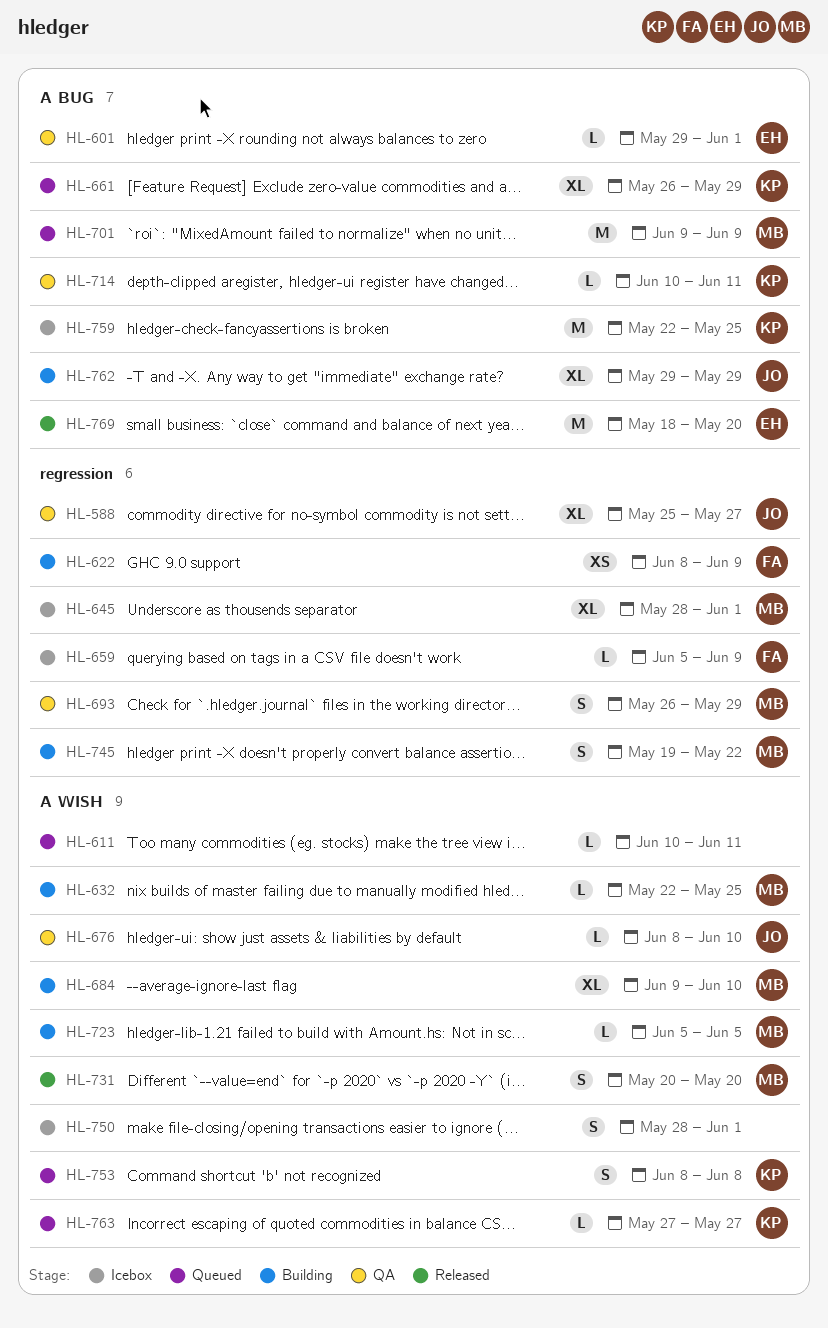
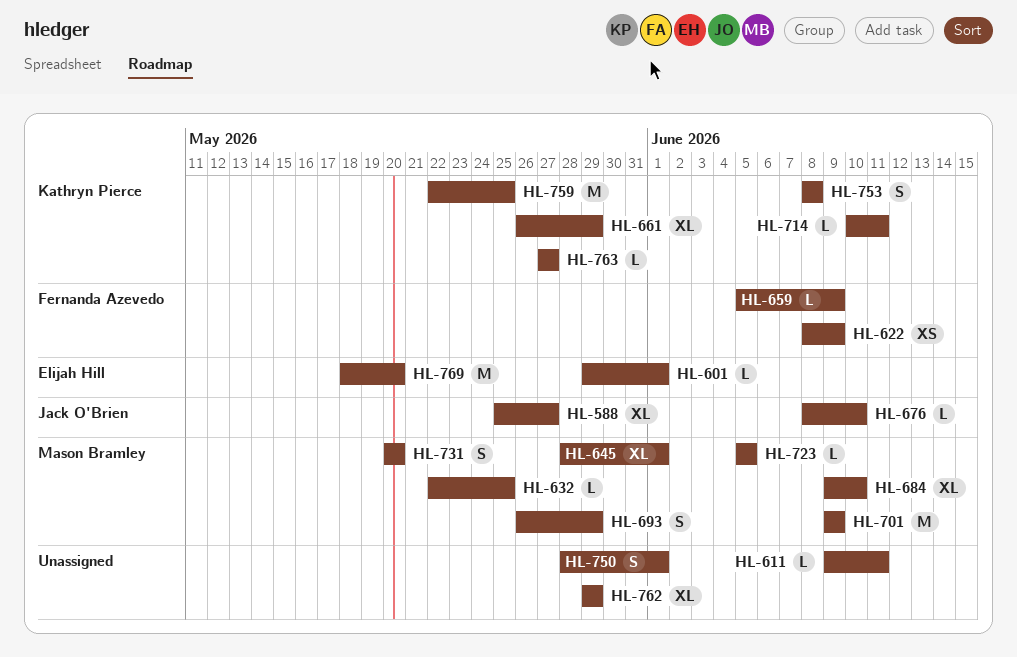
HL-611, start: Jun 10 -> Jun 9
HL-745: present -> none
HL-762, owner: Jack O'Brien -> none

